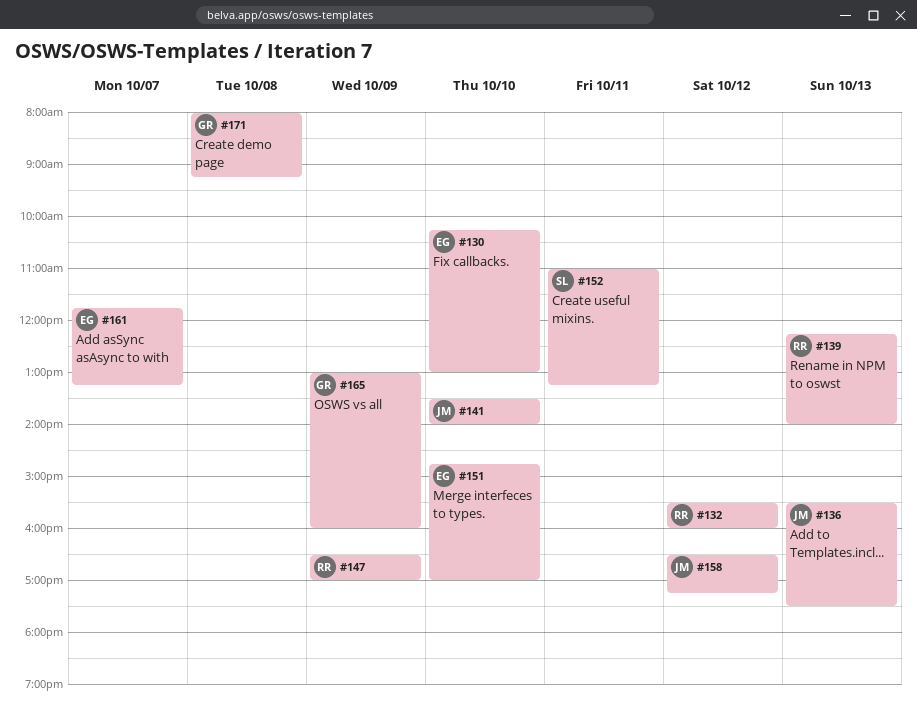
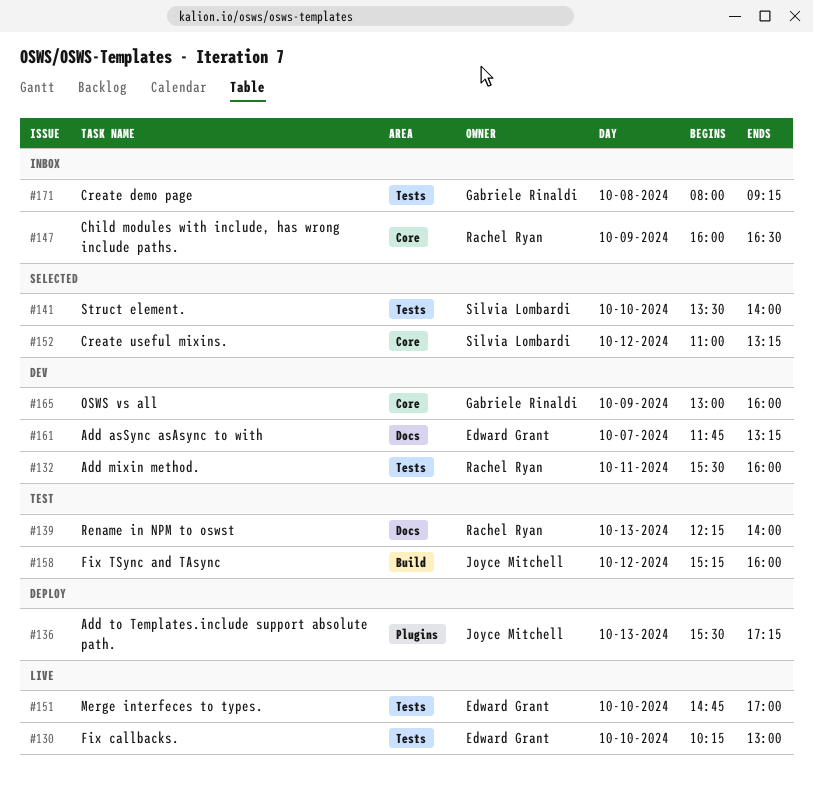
#132, day: Oct 12 -> Oct 11
#136, ends: 17:30 -> 17:15
#141, owner: Joyce Mitchell -> Silvia Lombardi
#147, begins: 16:30 -> 16:00
#147, ends: 17:00 -> 16:30
#152, day: Oct 11 -> Oct 12
#158, begins: 16:30 -> 15:15
#158, ends: 17:15 -> 16:00

